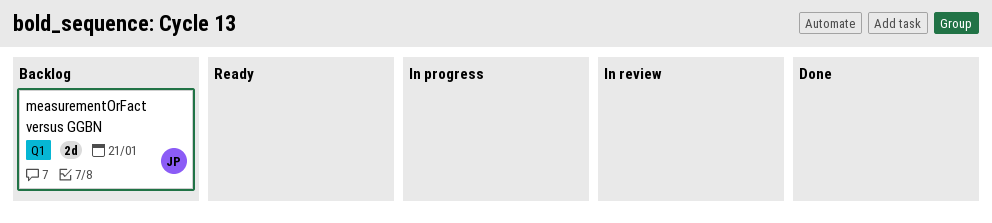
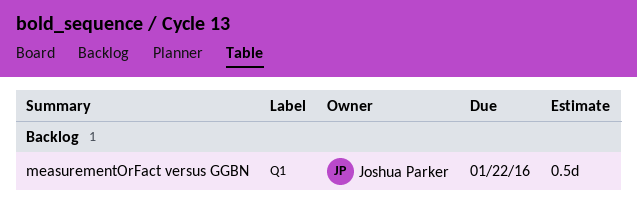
measurementOrFact versus GGBN, estimate: 2d -> 0.5d
measurementOrFact versus GGBN, due: Jan 21 -> Jan 22

